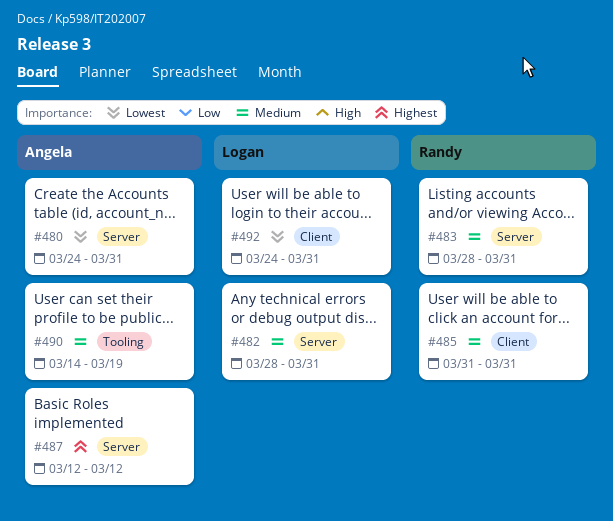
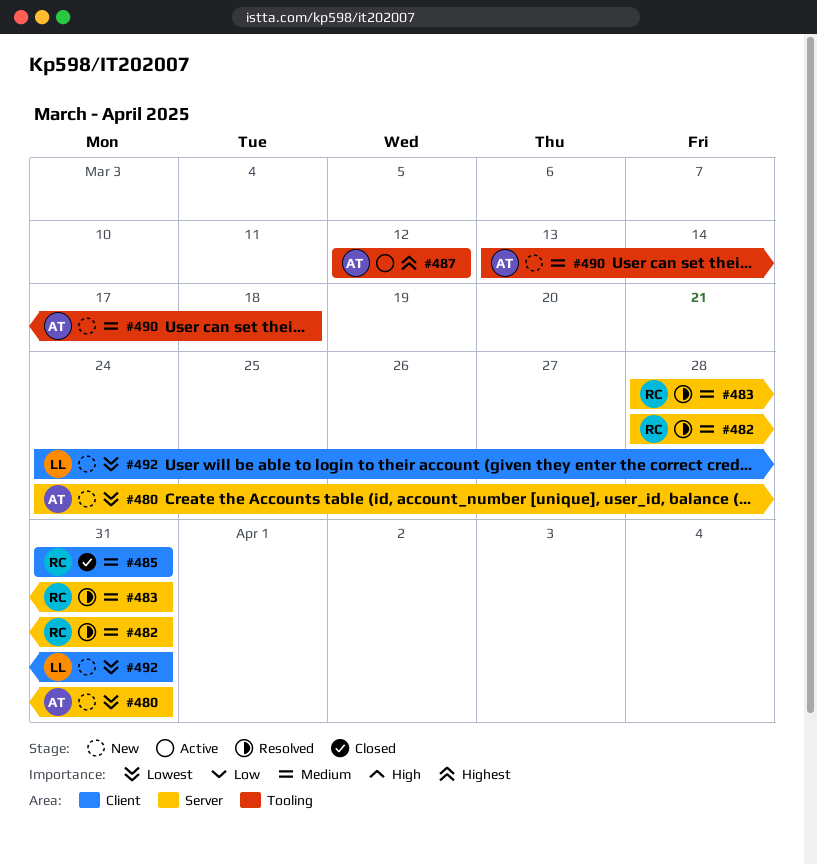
#482, owner: Logan -> Randy
#487, label: Server -> Tooling
#490, start: Mar 14 -> Mar 13
#490, due: Mar 19 -> Mar 18

